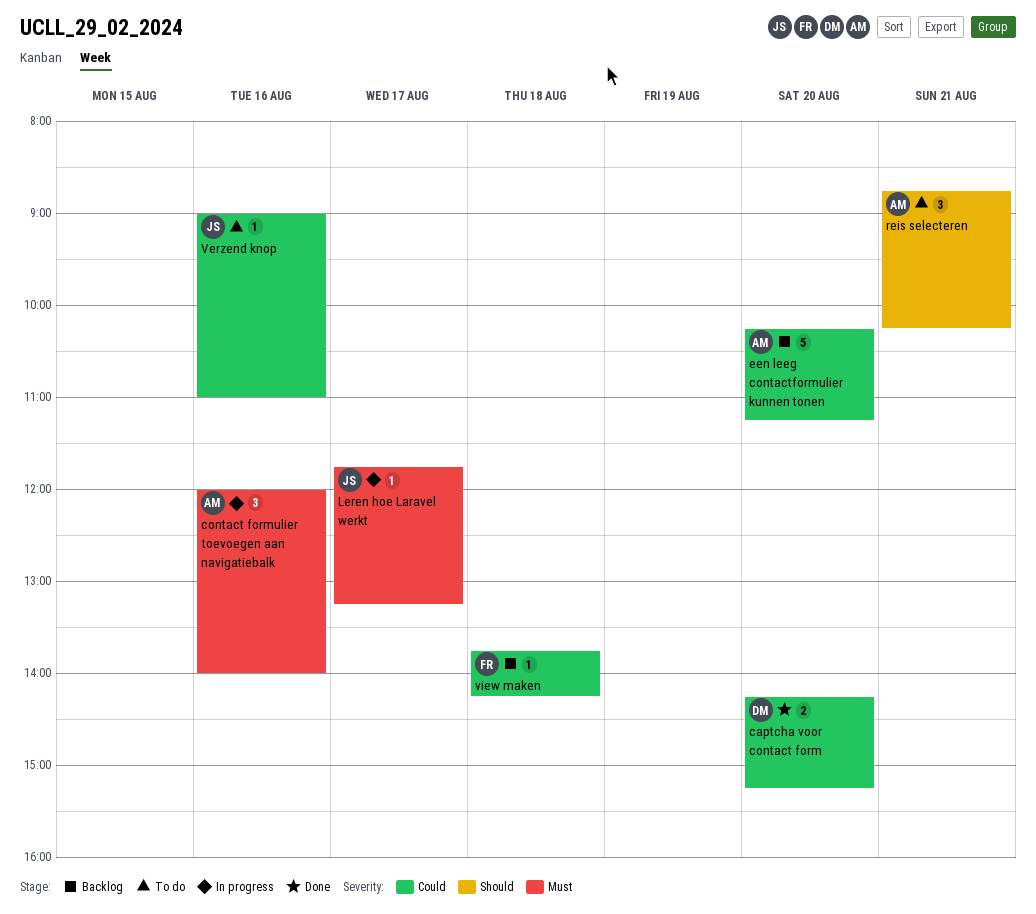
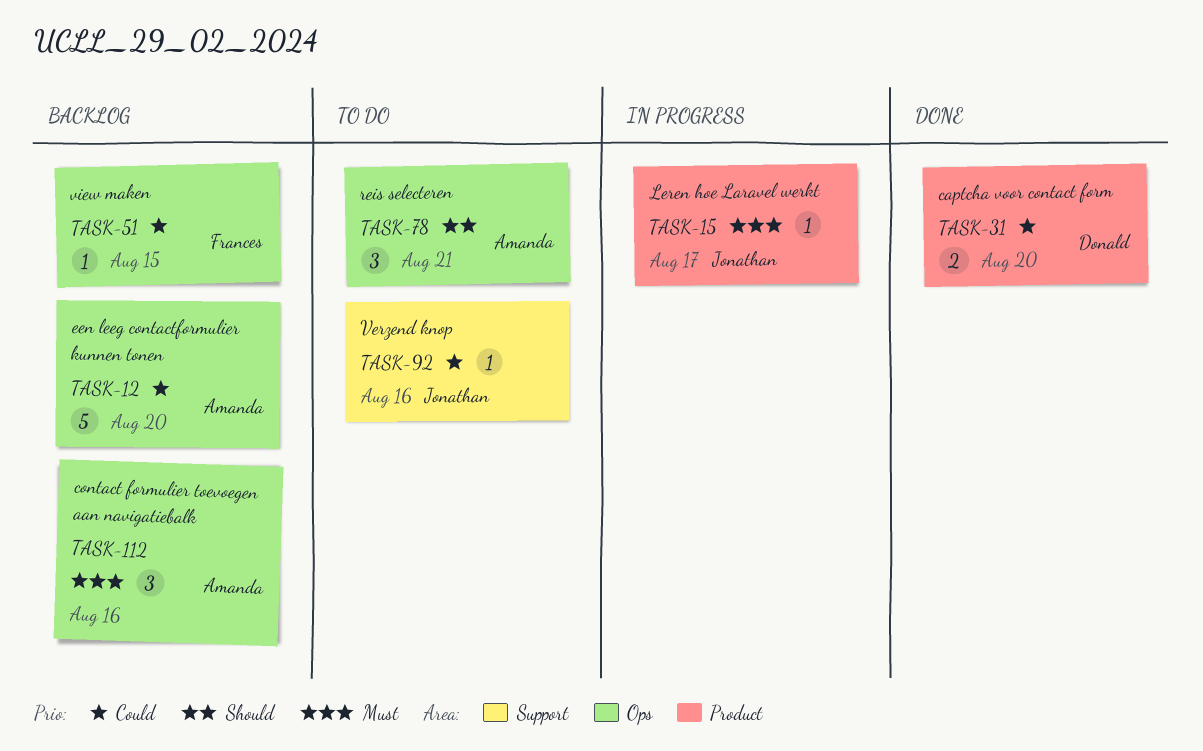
contact formulier toevoegen aan navigatiebalk, status: In progress -> Backlog
view maken, day: Aug 18 -> Aug 15

